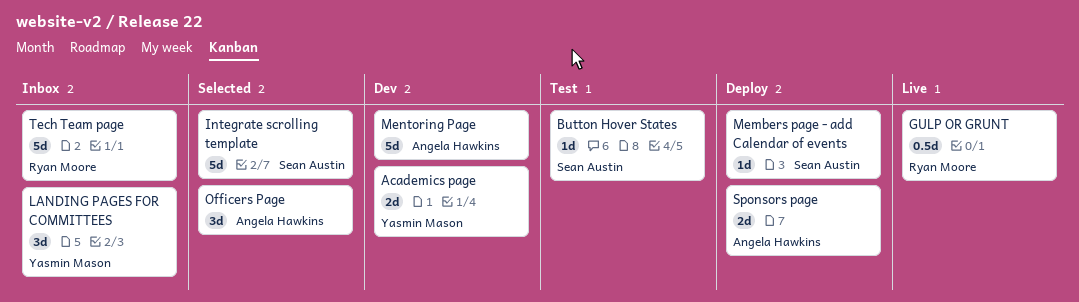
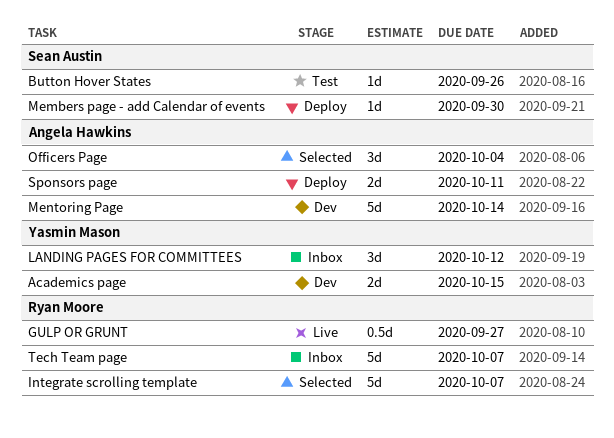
Integrate scrolling template, owner: Sean Austin -> Ryan Moore

